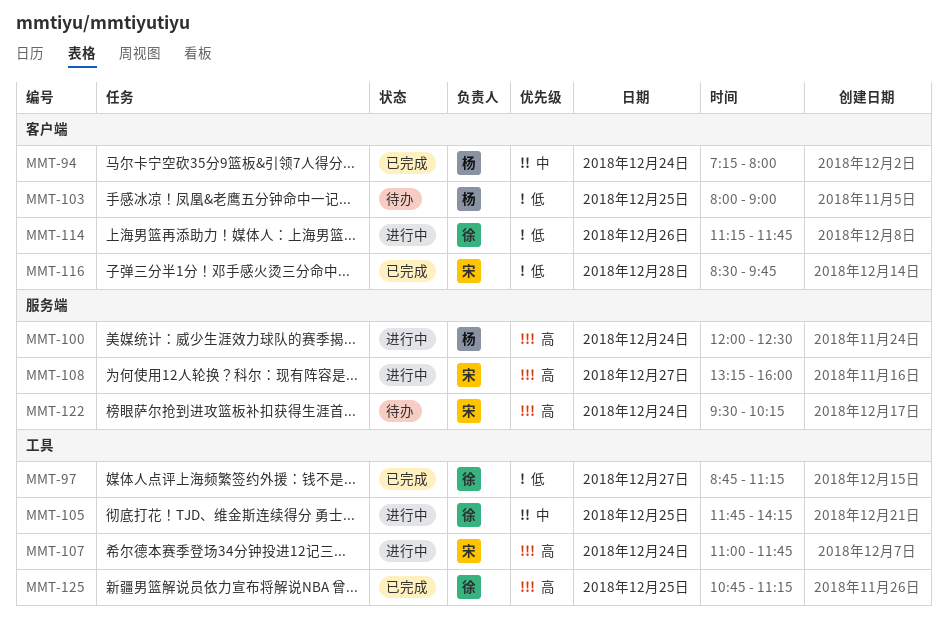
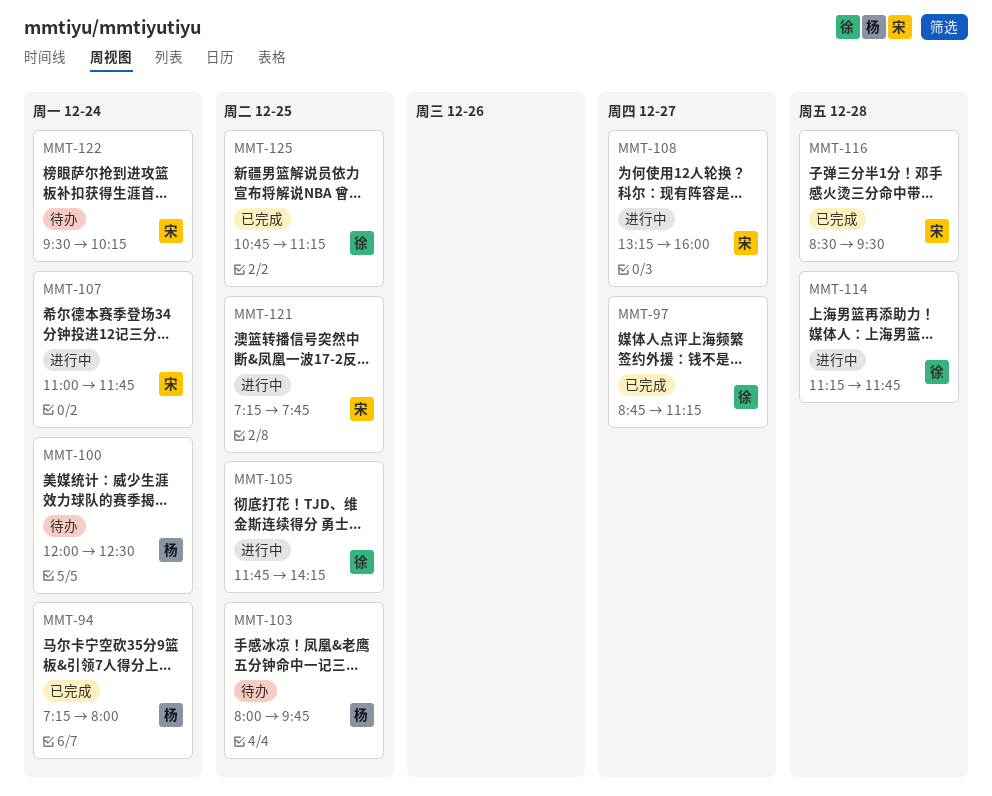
MMT-100, status: 进行中 -> 待办
MMT-103, ends: 09:00 -> 09:45
MMT-114, day: Dec 26 -> Dec 28
MMT-116, ends: 09:45 -> 09:30
MMT-121: none -> present

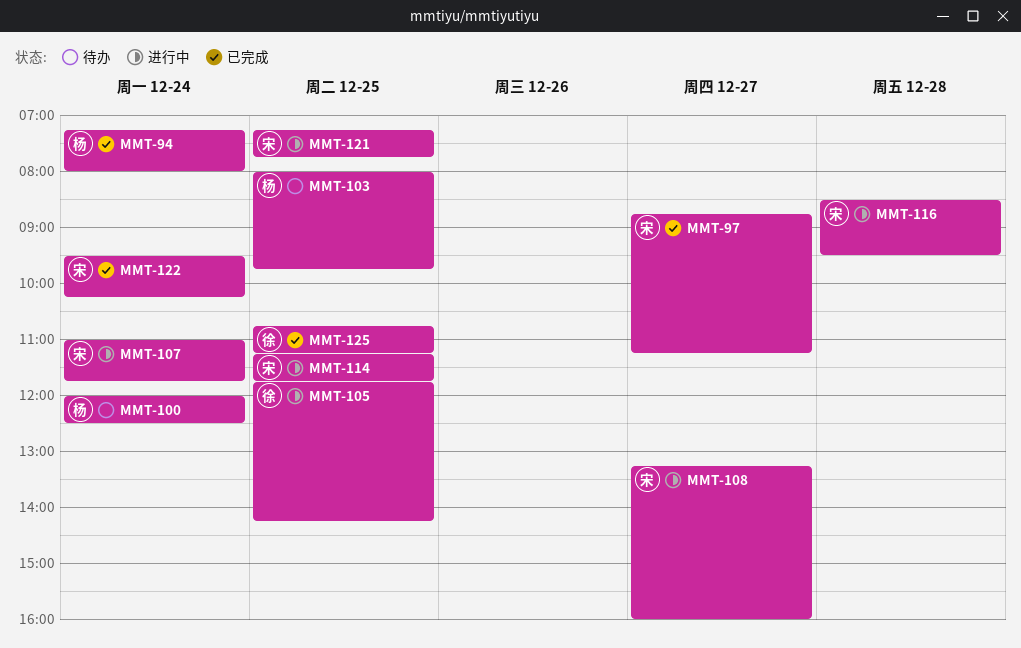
MMT-97, owner: 徐 -> 宋
MMT-114, owner: 徐 -> 宋
MMT-114, day: Dec 28 -> Dec 25
MMT-116, status: 已完成 -> 进行中
MMT-122, status: 待办 -> 已完成

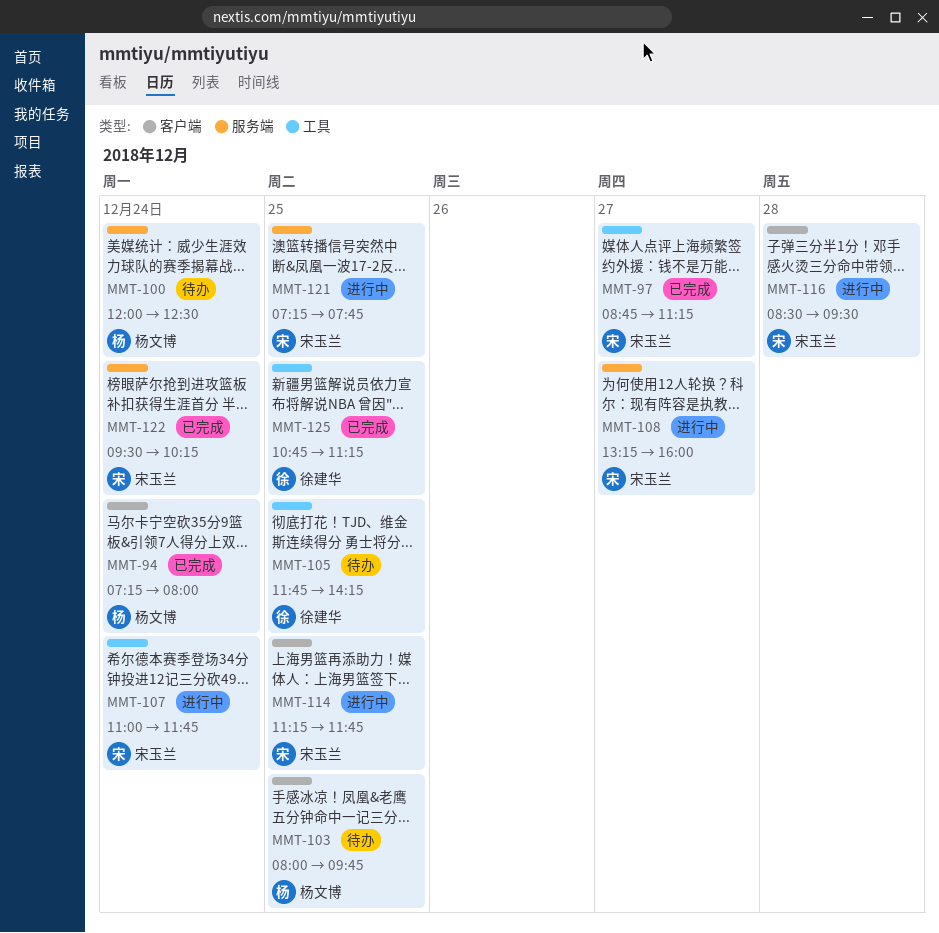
MMT-105, status: 进行中 -> 待办

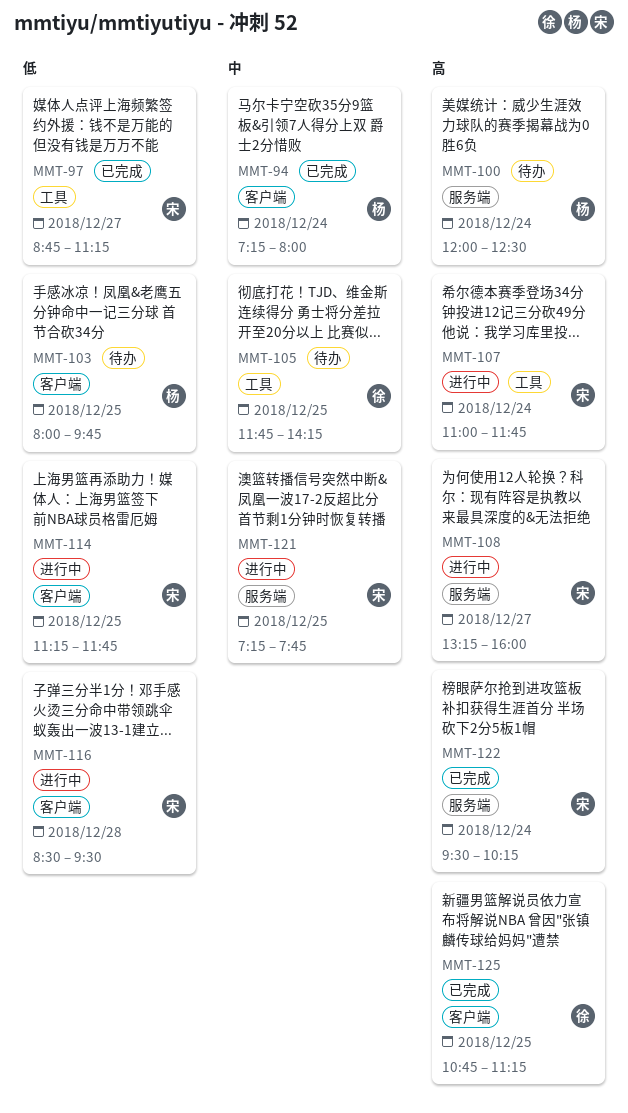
MMT-125, label: 工具 -> 客户端

